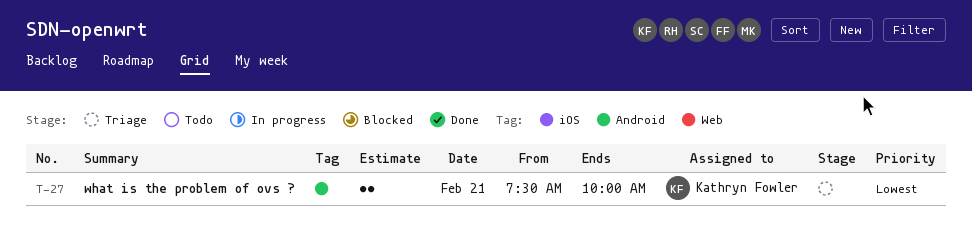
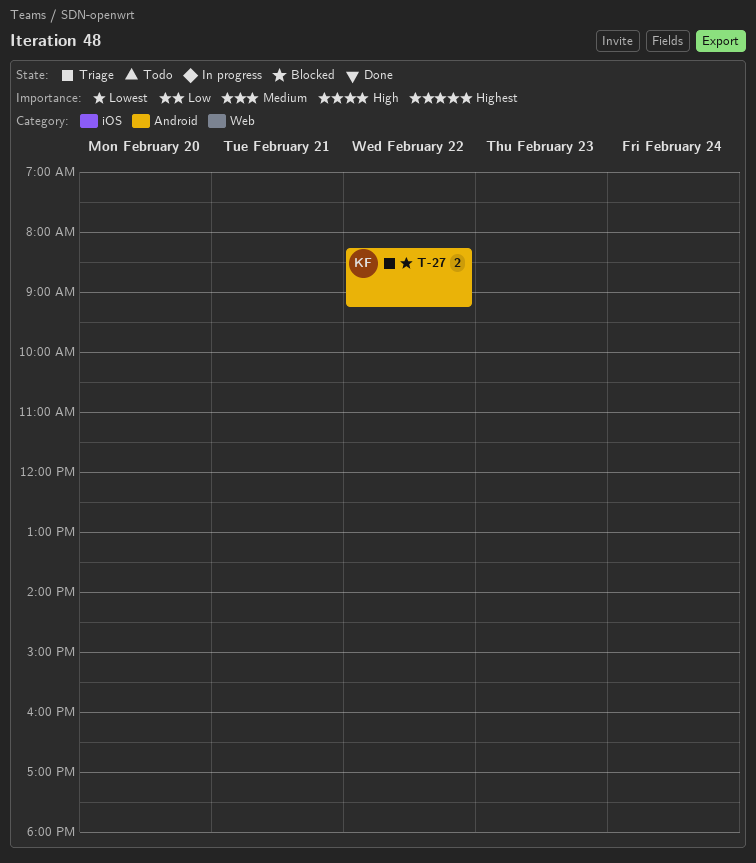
T-27, day: Feb 21 -> Feb 22
T-27, begins: 07:30 -> 08:15
T-27, ends: 10:00 -> 09:15

